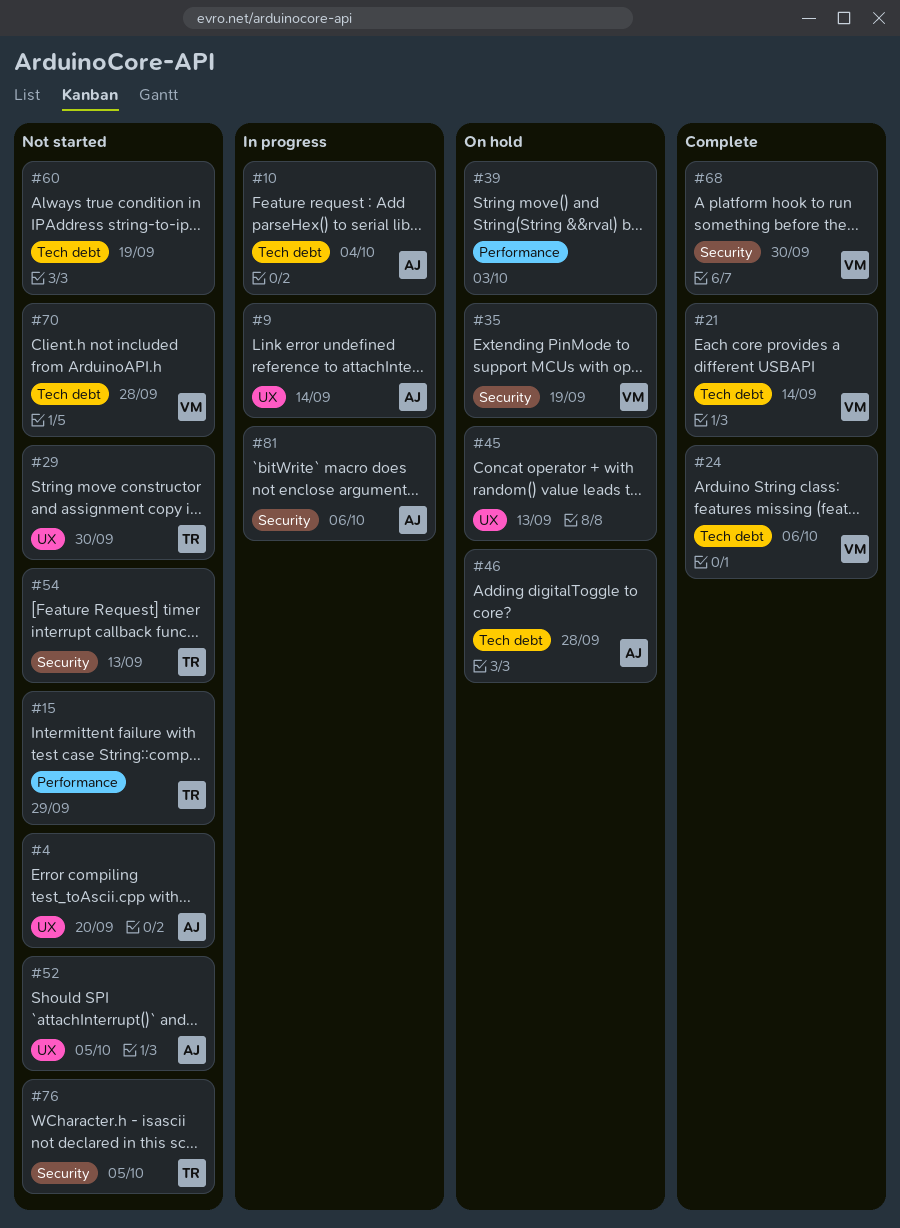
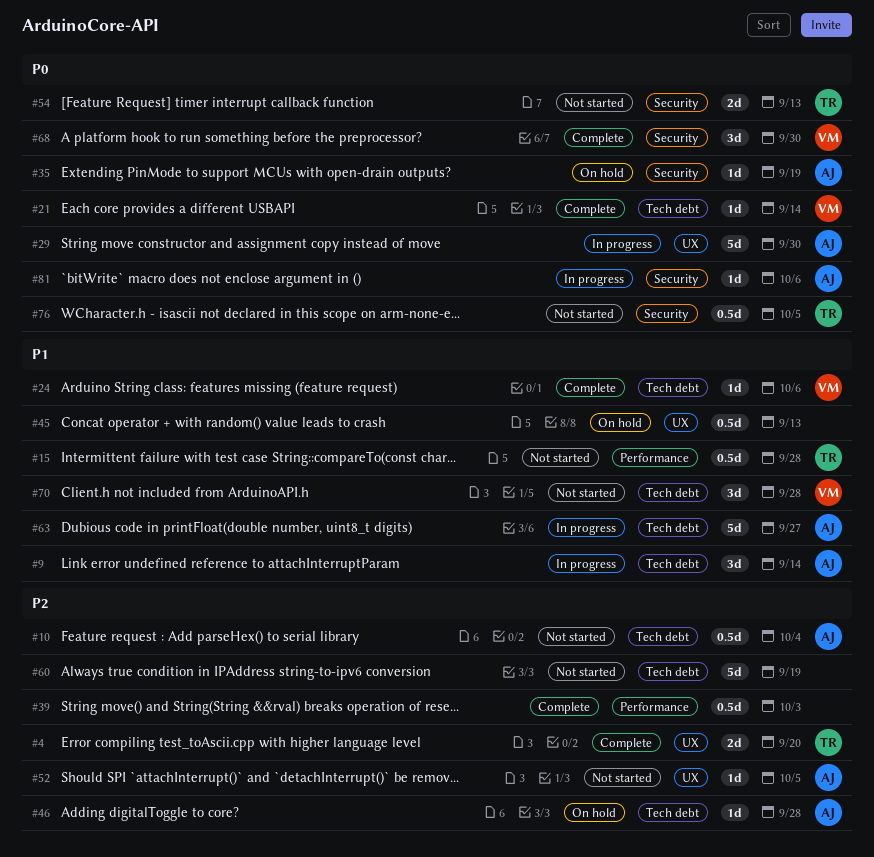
#4, status: Not started -> Complete
#4, owner: AJ -> TR
#9, label: UX -> Tech debt
#10, status: In progress -> Not started
#15, due: Sep 29 -> Sep 28
#29, status: Not started -> In progress
#29, owner: TR -> AJ
#35, owner: VM -> AJ
#39, status: On hold -> Complete
#63: none -> present

